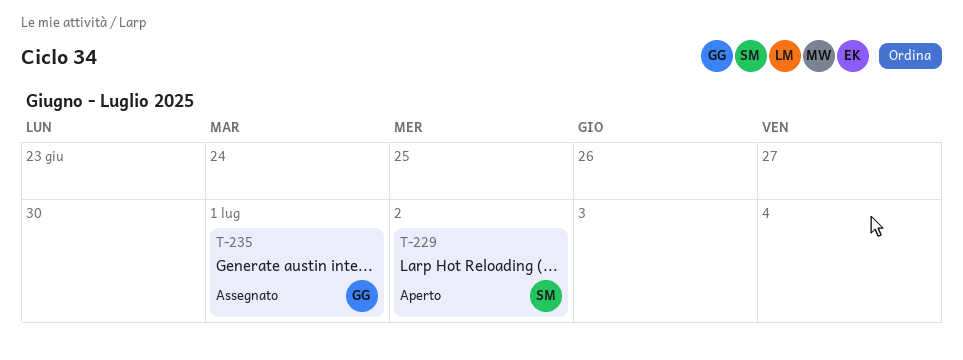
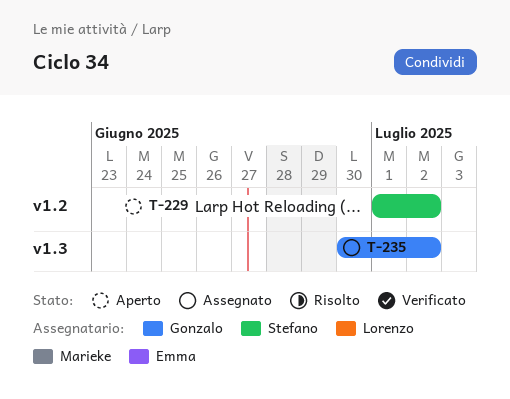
T-235, due: Jul 1 -> Jul 2

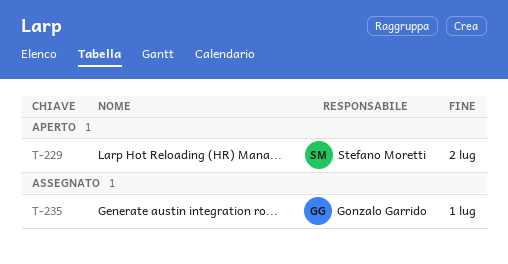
T-235, due: Jul 2 -> Jul 1

